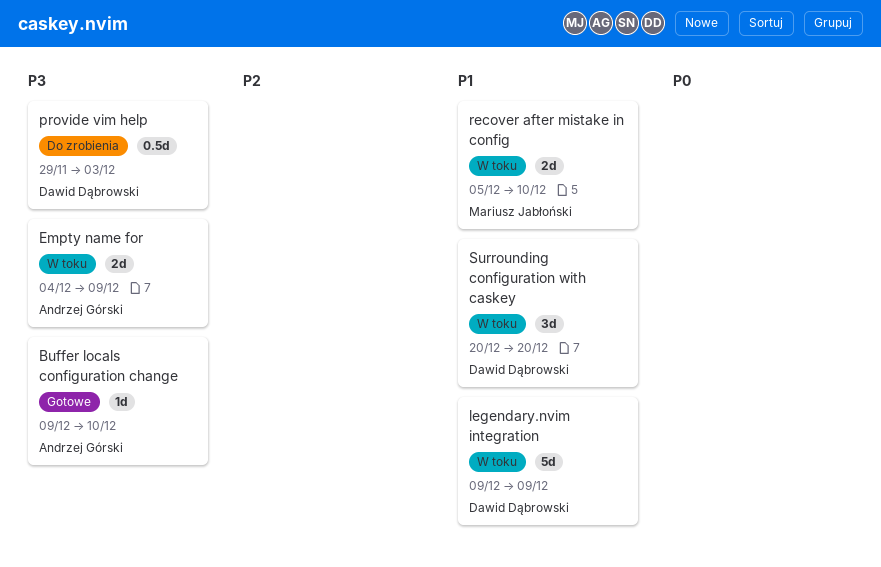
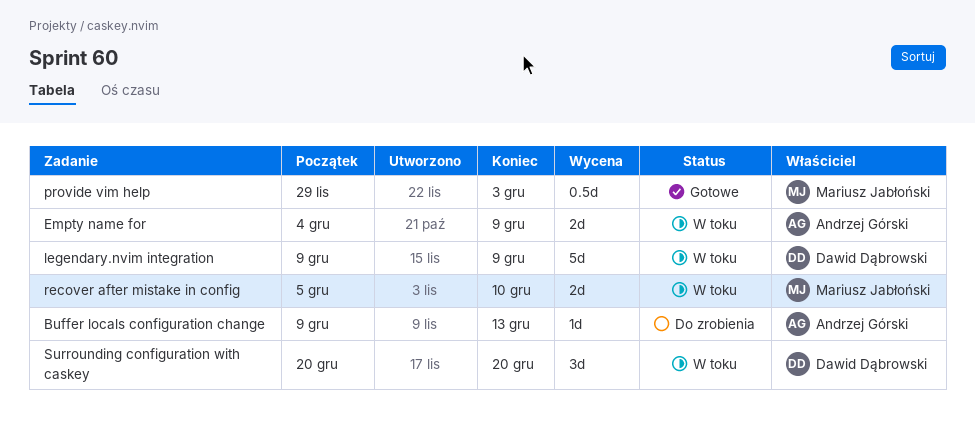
Buffer locals configuration change, status: Gotowe -> Do zrobienia
Buffer locals configuration change, due: Dec 10 -> Dec 13
provide vim help, status: Do zrobienia -> Gotowe
provide vim help, owner: Dawid Dąbrowski -> Mariusz Jabłoński

